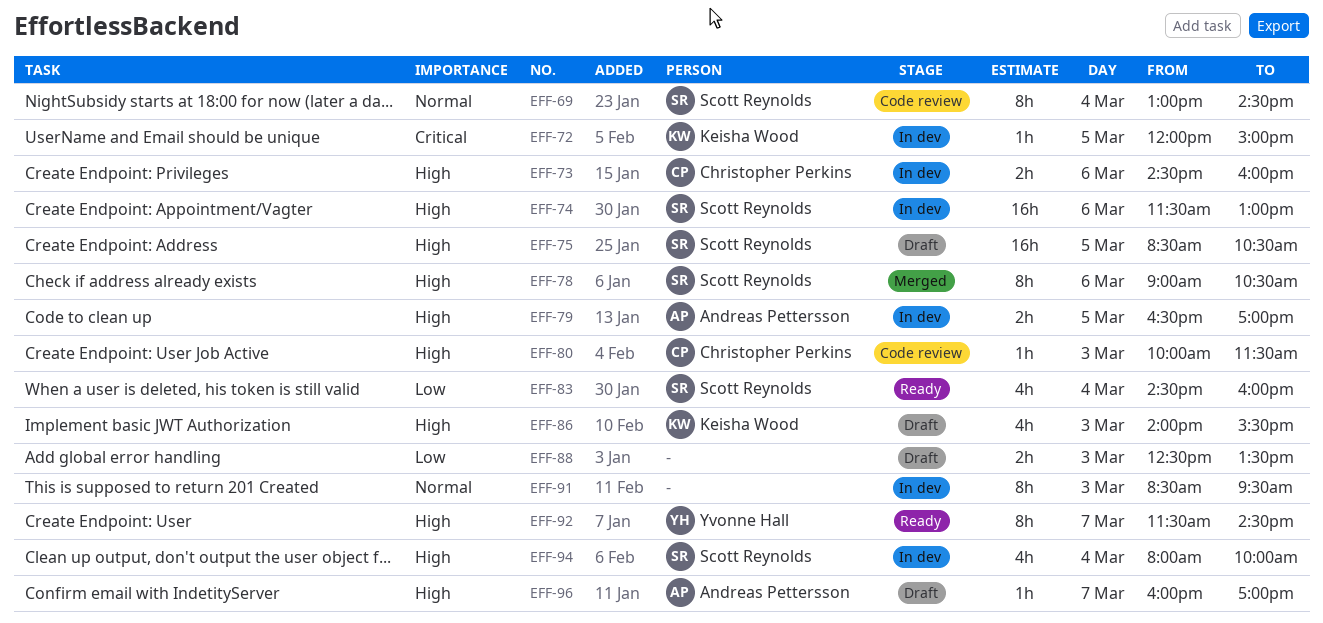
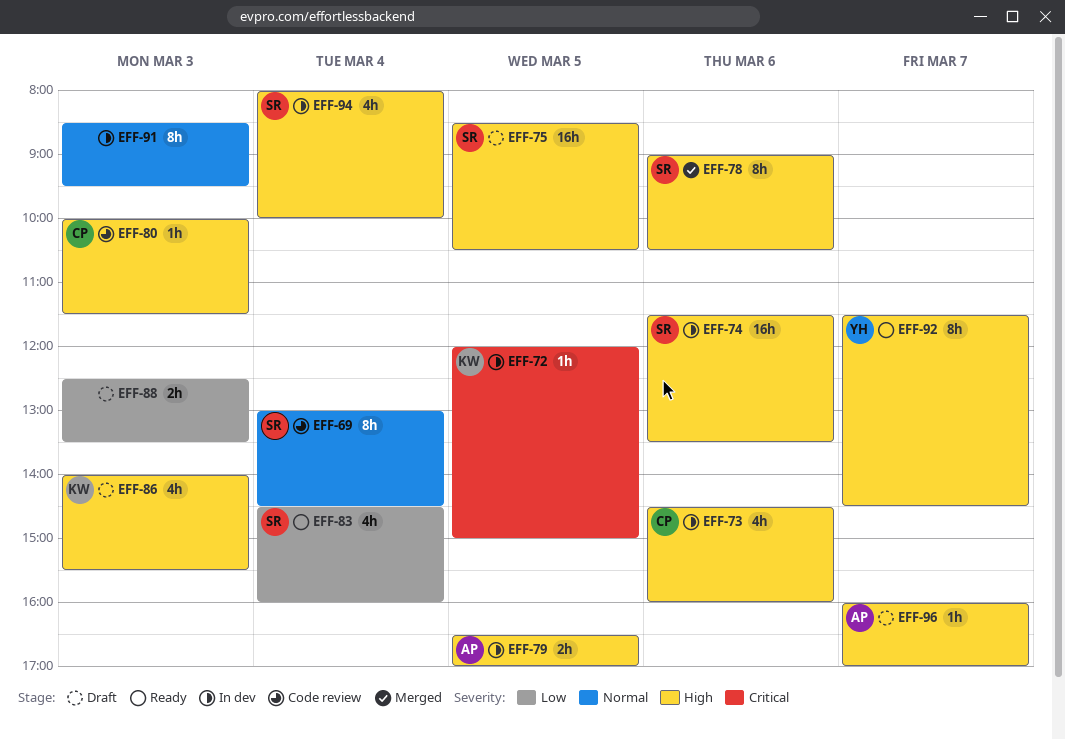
EFF-73, estimate: 2h -> 4h
EFF-74, ends: 13:00 -> 13:30

